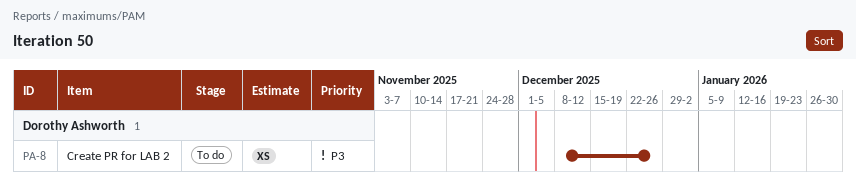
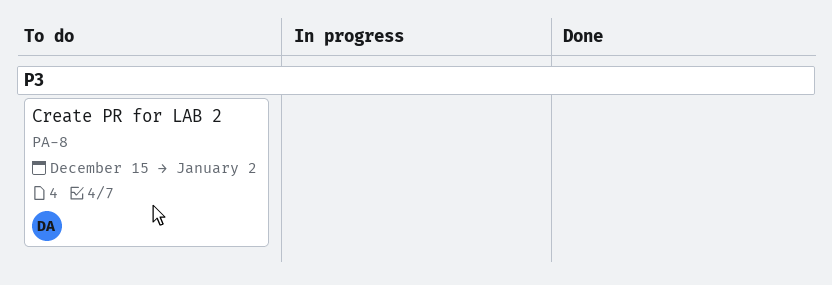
PA-8, start: Dec 8 -> Dec 15
PA-8, due: Dec 26 -> Jan 2

